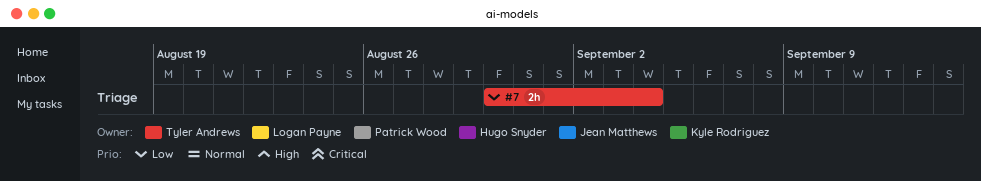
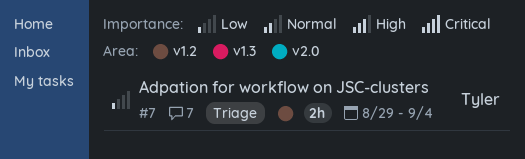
#7, start: Aug 30 -> Aug 29

